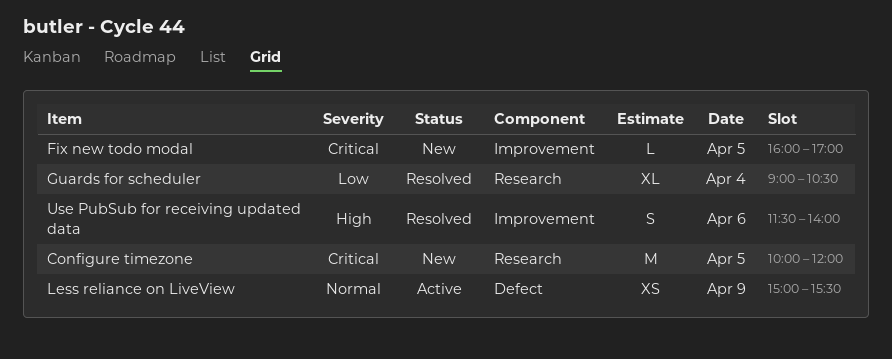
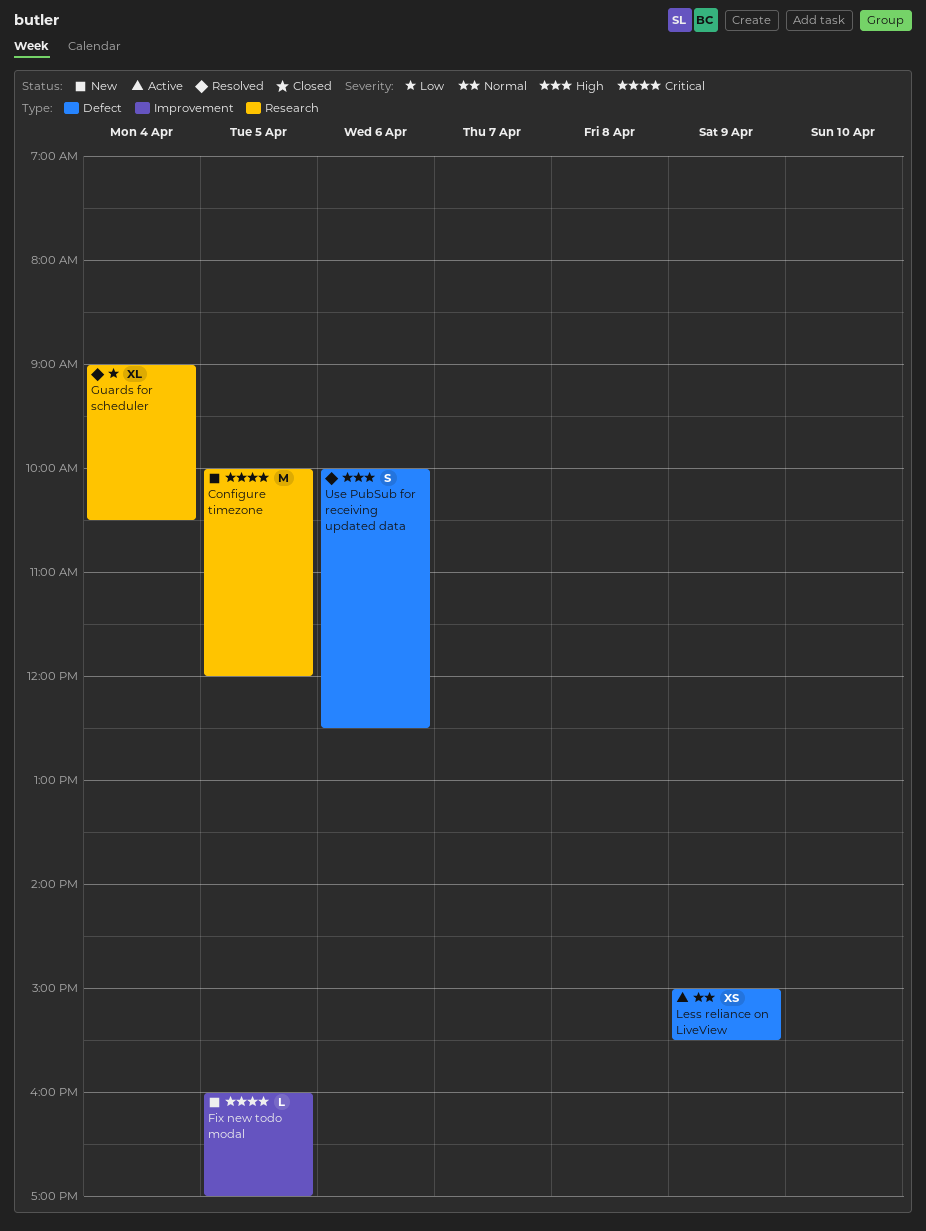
Use PubSub for receiving updated data, label: Improvement -> Defect
Use PubSub for receiving updated data, begins: 11:30 -> 10:00
Use PubSub for receiving updated data, ends: 14:00 -> 12:30

